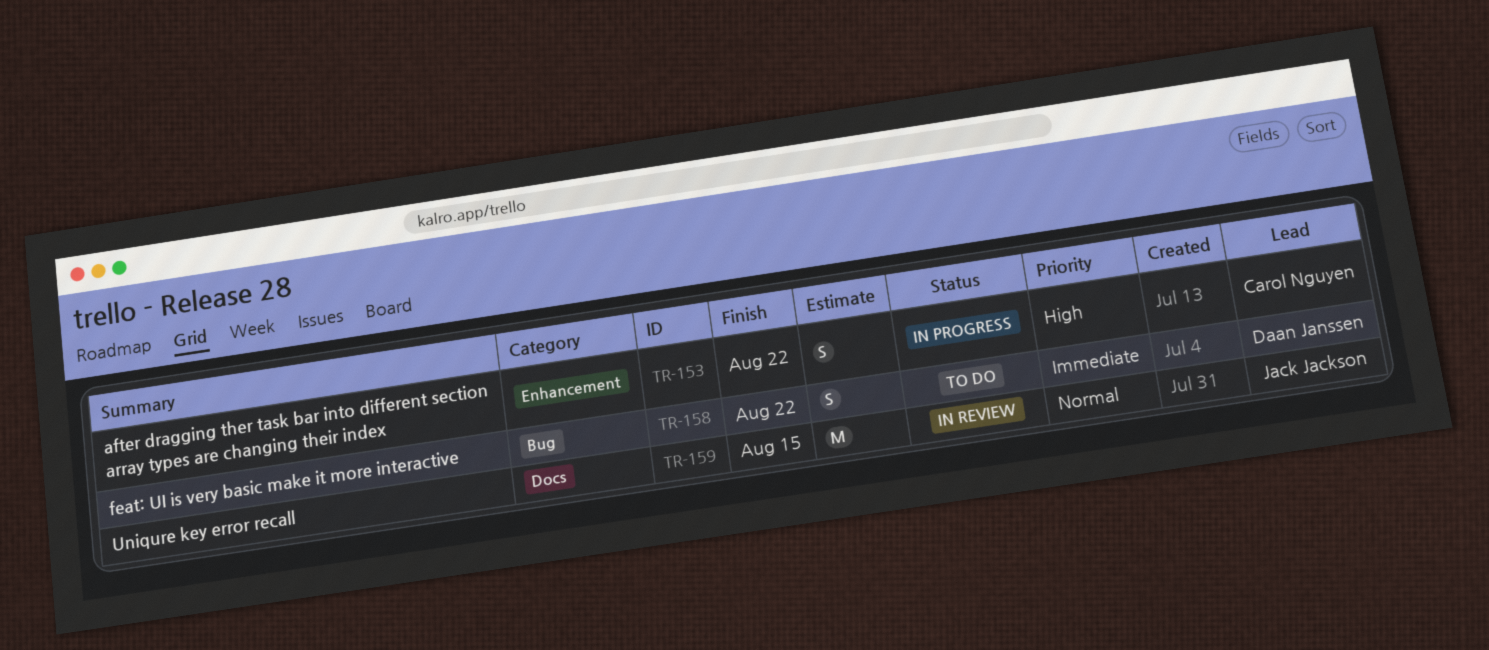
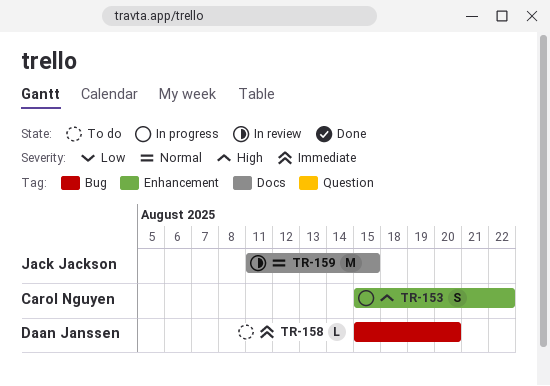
TR-158, estimate: S -> L
TR-158, due: Aug 22 -> Aug 20

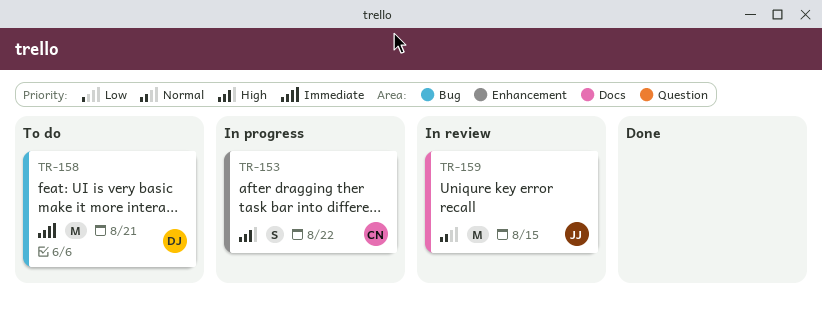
TR-158, estimate: L -> M
TR-158, due: Aug 20 -> Aug 21

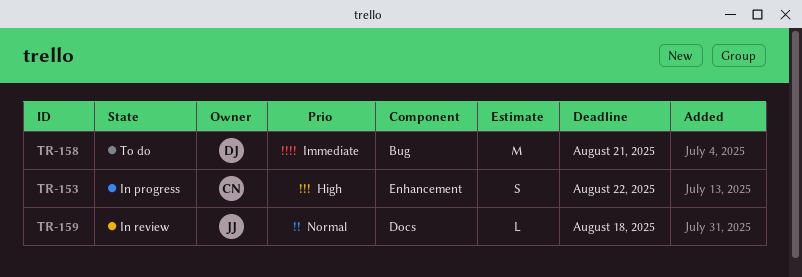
TR-159, estimate: M -> L
TR-159, due: Aug 15 -> Aug 18

